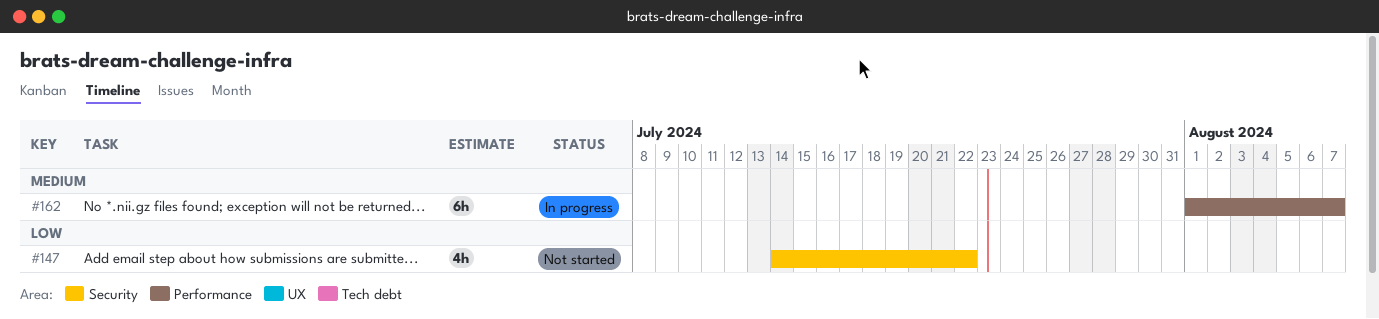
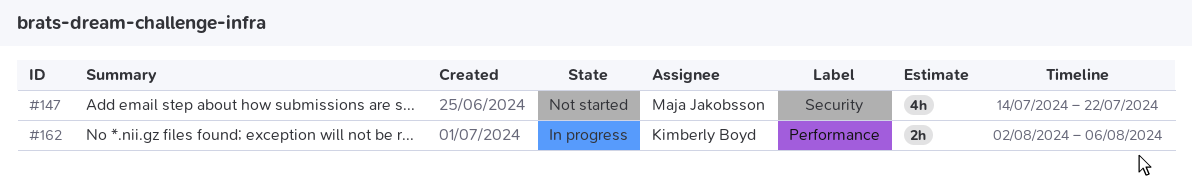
#162, estimate: 6h -> 2h
#162, start: Aug 1 -> Aug 2
#162, due: Aug 7 -> Aug 6

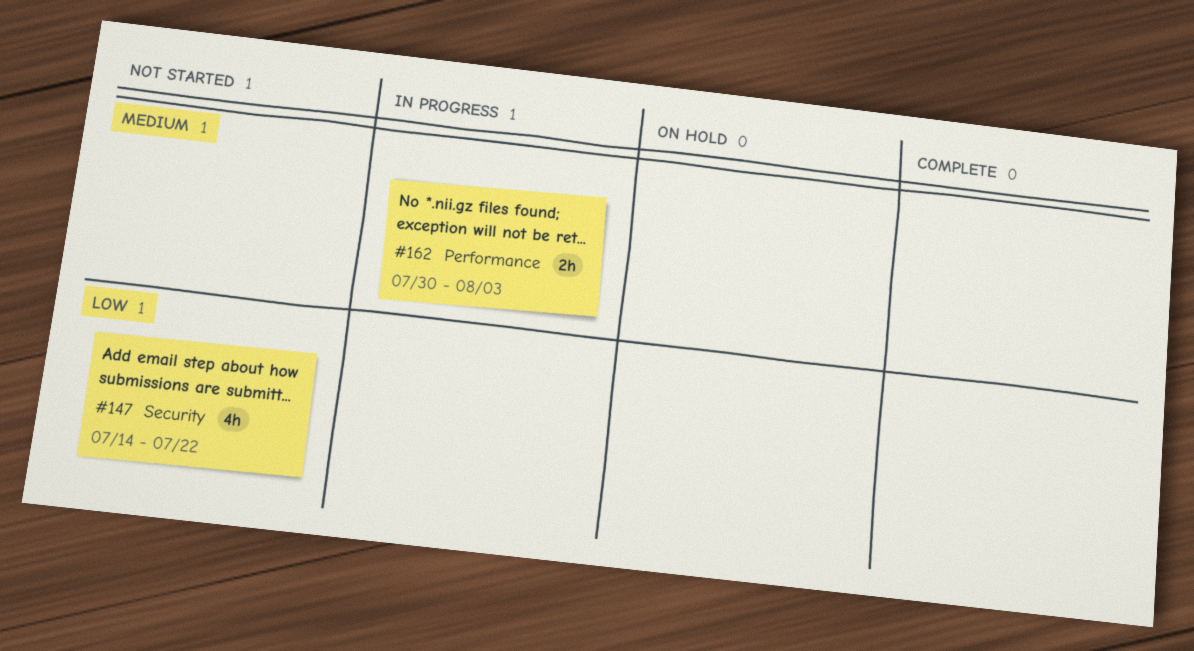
#162, start: Aug 2 -> Jul 30
#162, due: Aug 6 -> Aug 3

